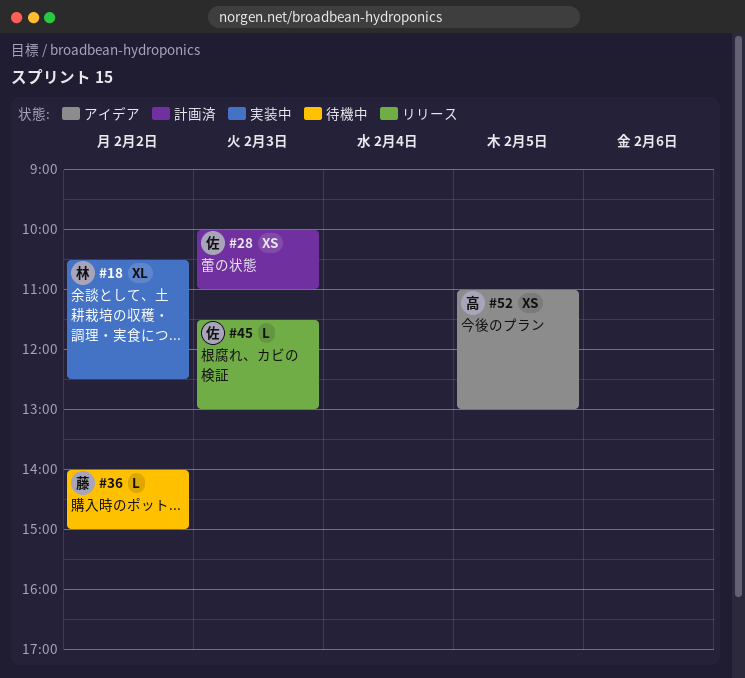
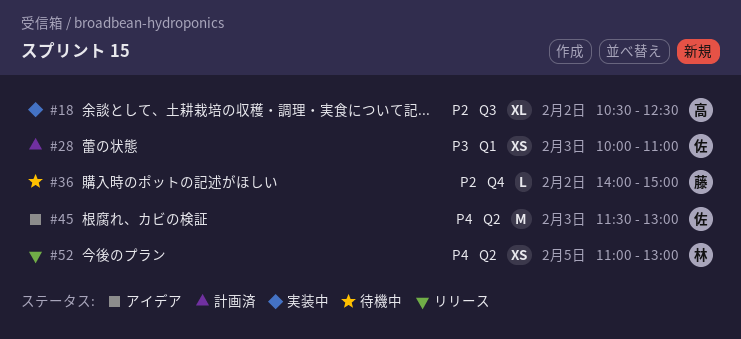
#18, owner: 林 -> 高
#45, status: リリース -> アイデア
#45, estimate: L -> M
#52, status: アイデア -> リリース
#52, owner: 高 -> 林

